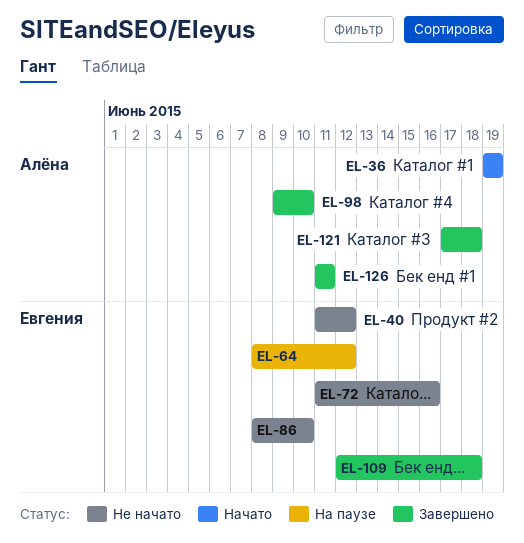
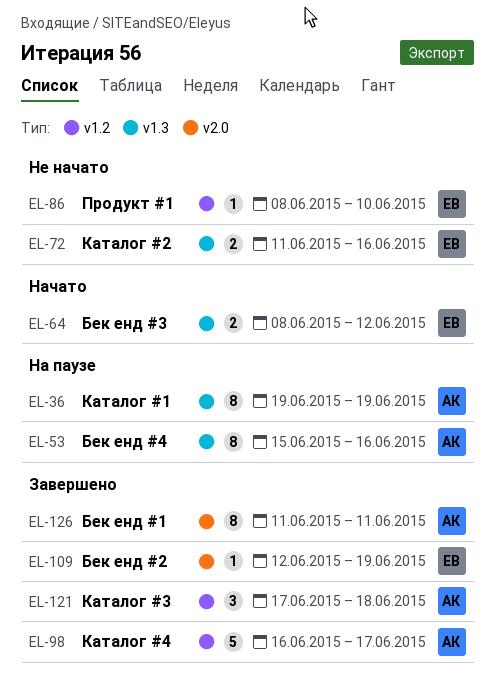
EL-36, status: Начато -> На паузе
EL-40: present -> none
EL-53: none -> present
EL-64, status: На паузе -> Начато
EL-98, start: Jun 9 -> Jun 16
EL-98, due: Jun 10 -> Jun 17
EL-109, due: Jun 18 -> Jun 19

